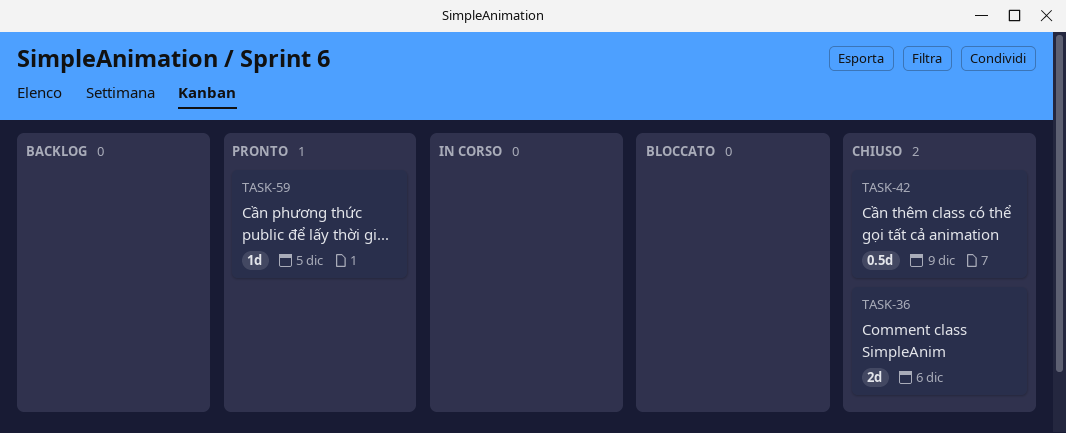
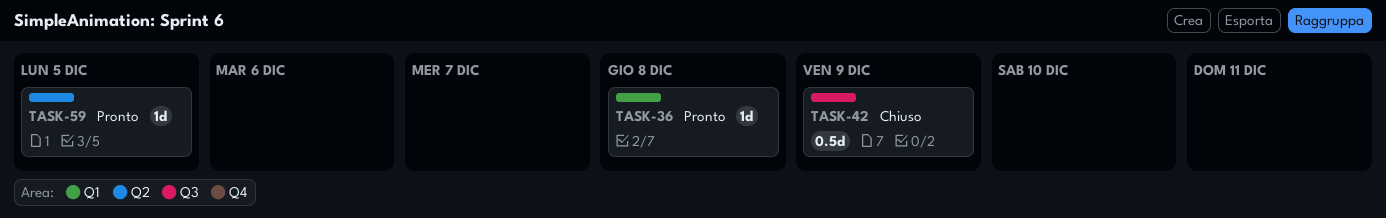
TASK-36, status: Chiuso -> Pronto
TASK-36, estimate: 2d -> 1d
TASK-36, due: Dec 6 -> Dec 8

